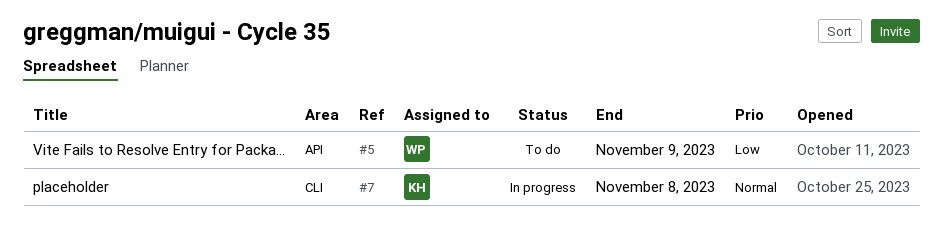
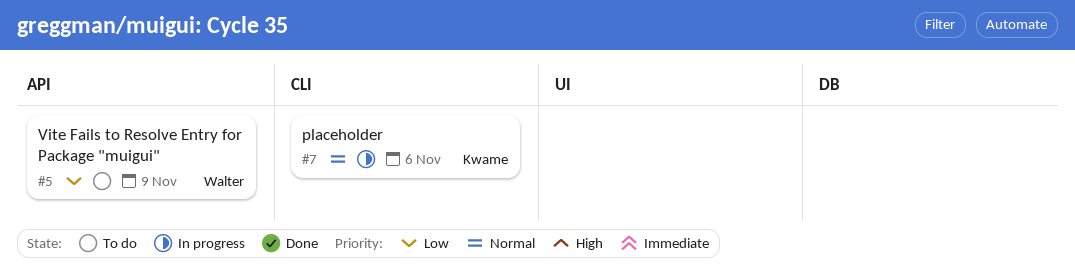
#7, due: Nov 8 -> Nov 6

